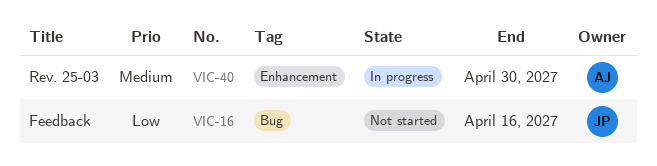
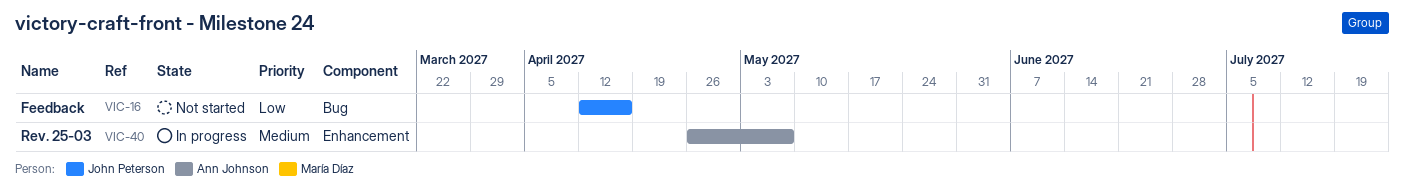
VIC-40, due: Apr 30 -> May 7

